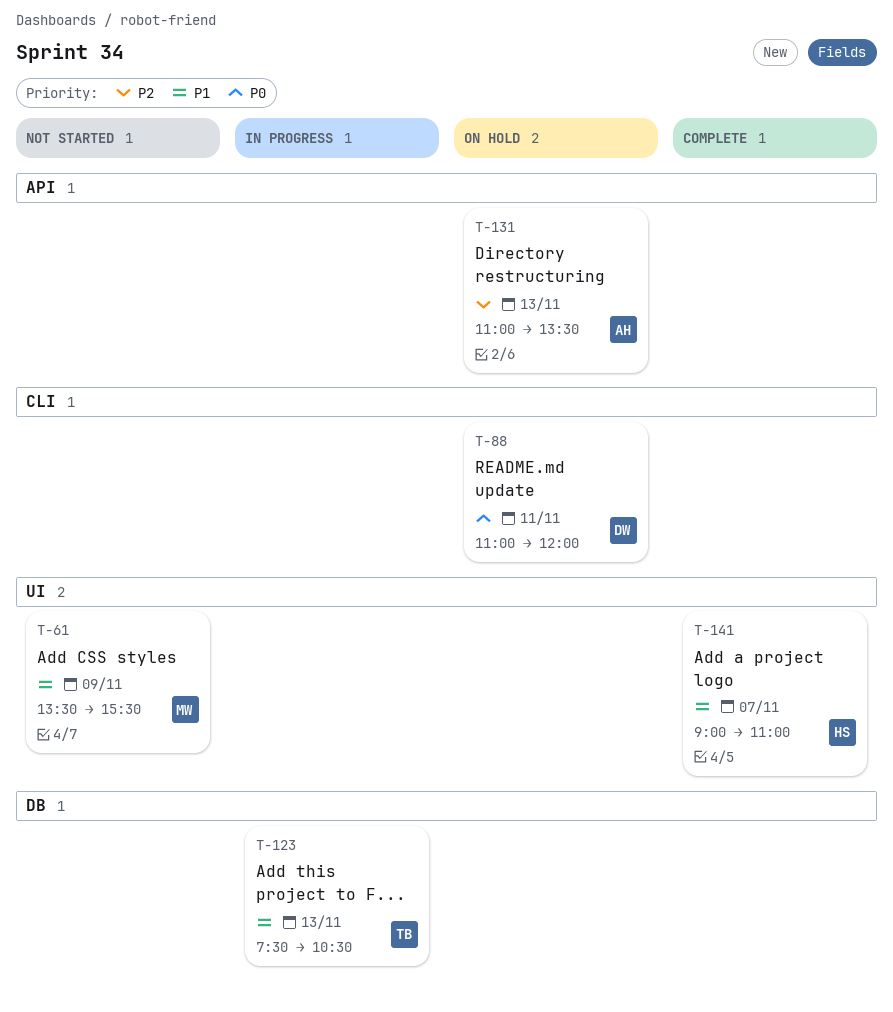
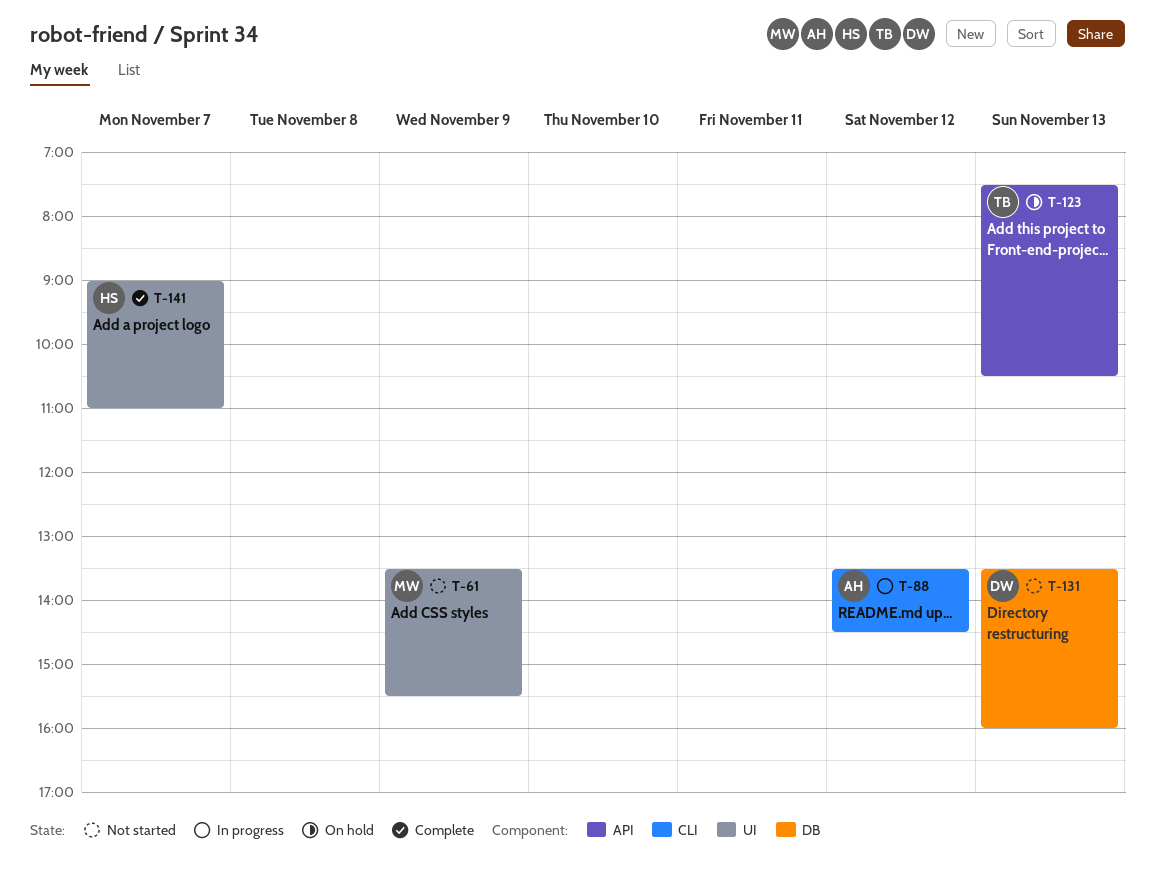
T-88, status: On hold -> In progress
T-88, owner: DW -> AH
T-88, day: Nov 11 -> Nov 12
T-88, begins: 11:00 -> 13:30
T-88, ends: 12:00 -> 14:30
T-123, status: In progress -> On hold
T-123, label: DB -> API
T-131, status: On hold -> Not started
T-131, owner: AH -> DW
T-131, label: API -> DB
T-131, begins: 11:00 -> 13:30
T-131, ends: 13:30 -> 16:00

